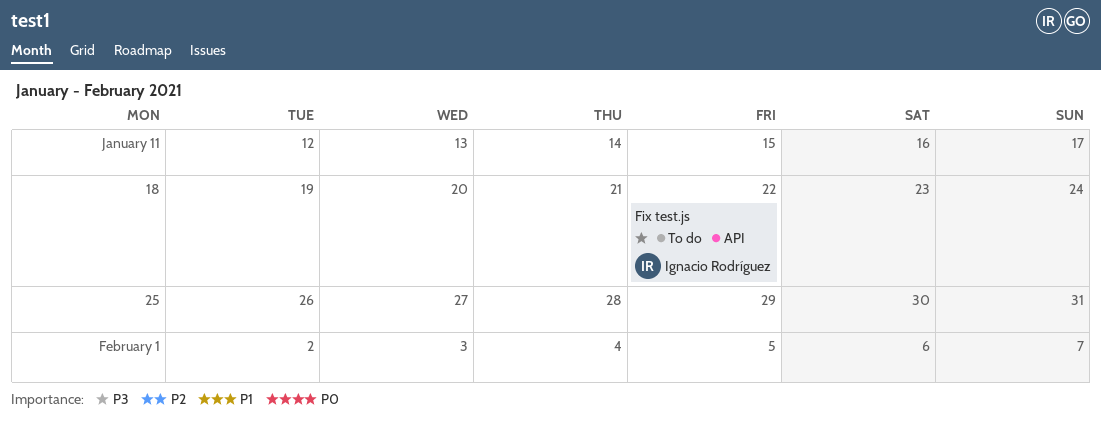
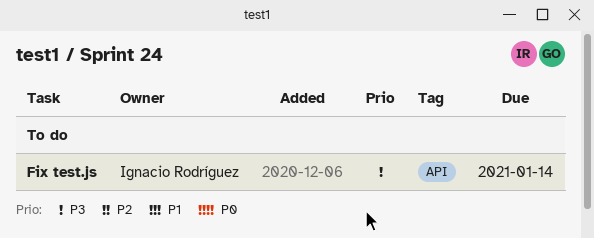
Fix test.js, due: Jan 22 -> Jan 14

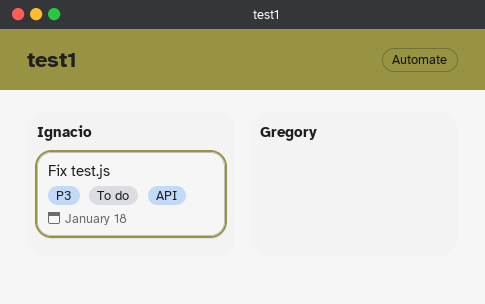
Fix test.js, due: Jan 14 -> Jan 18

